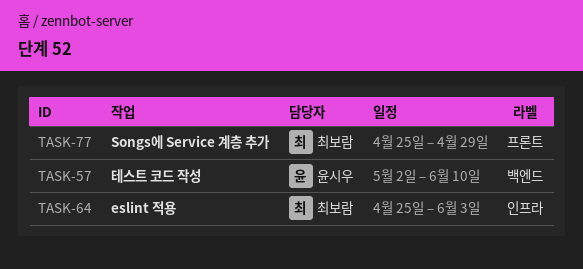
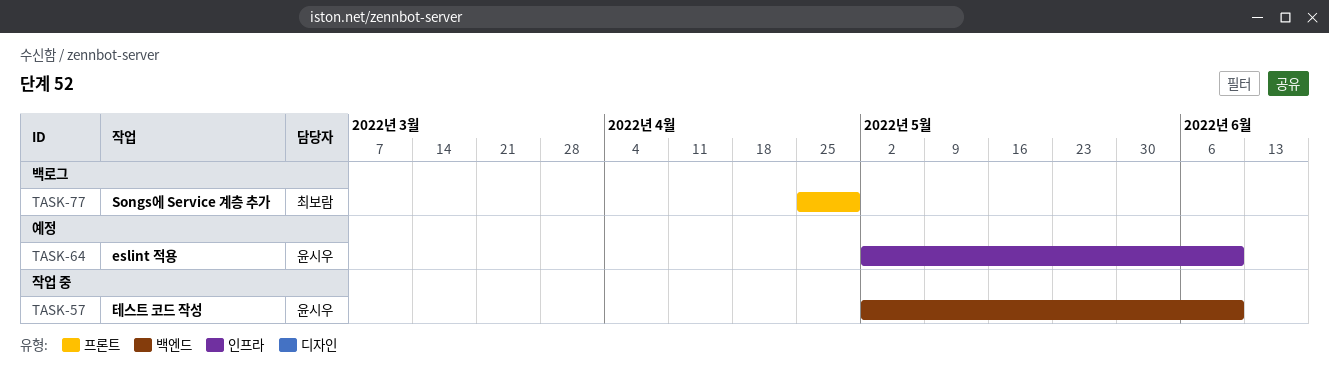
TASK-64, owner: 최보람 -> 윤시우
TASK-64, start: Apr 25 -> May 2
TASK-64, due: Jun 3 -> Jun 10

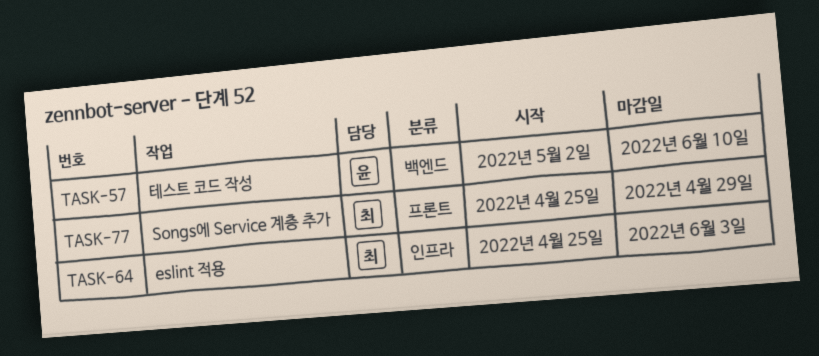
TASK-64, owner: 윤시우 -> 최보람
TASK-64, start: May 2 -> Apr 25
TASK-64, due: Jun 10 -> Jun 3

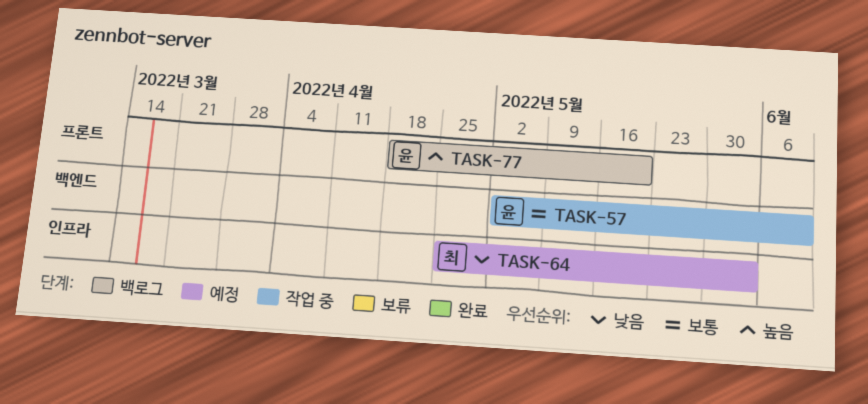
TASK-77, owner: 최 -> 윤
TASK-77, start: Apr 25 -> Apr 18
TASK-77, due: Apr 29 -> May 20

